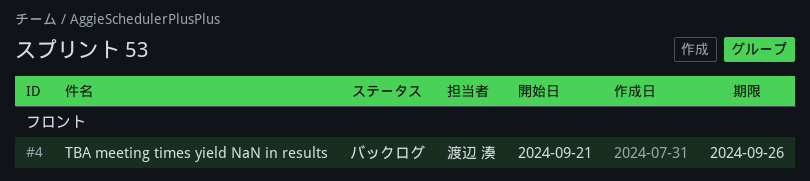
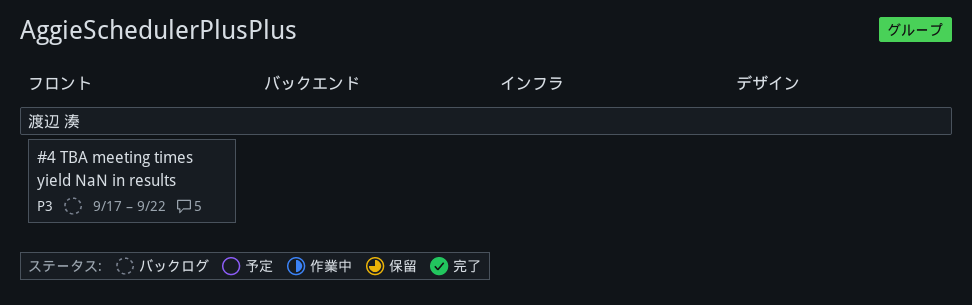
#4, start: Sep 21 -> Sep 17
#4, due: Sep 26 -> Sep 22

